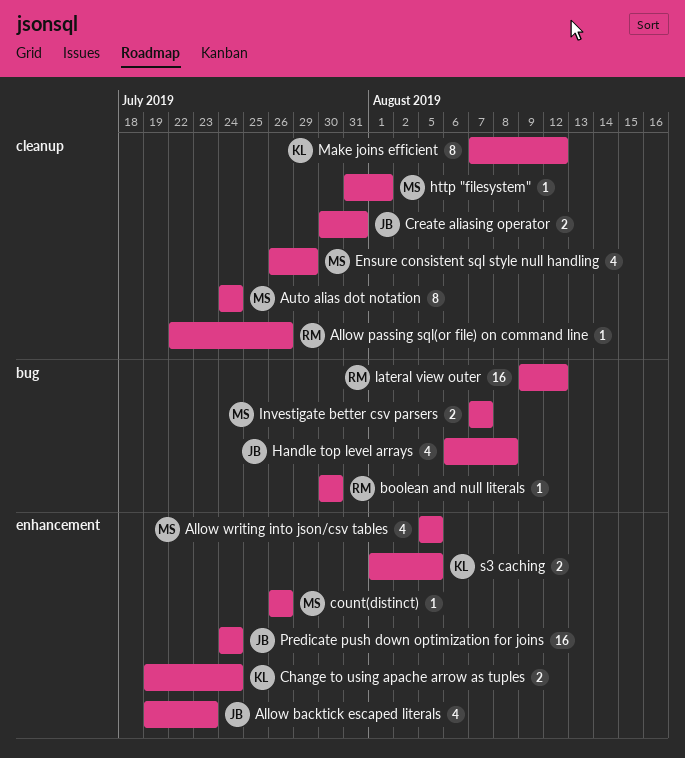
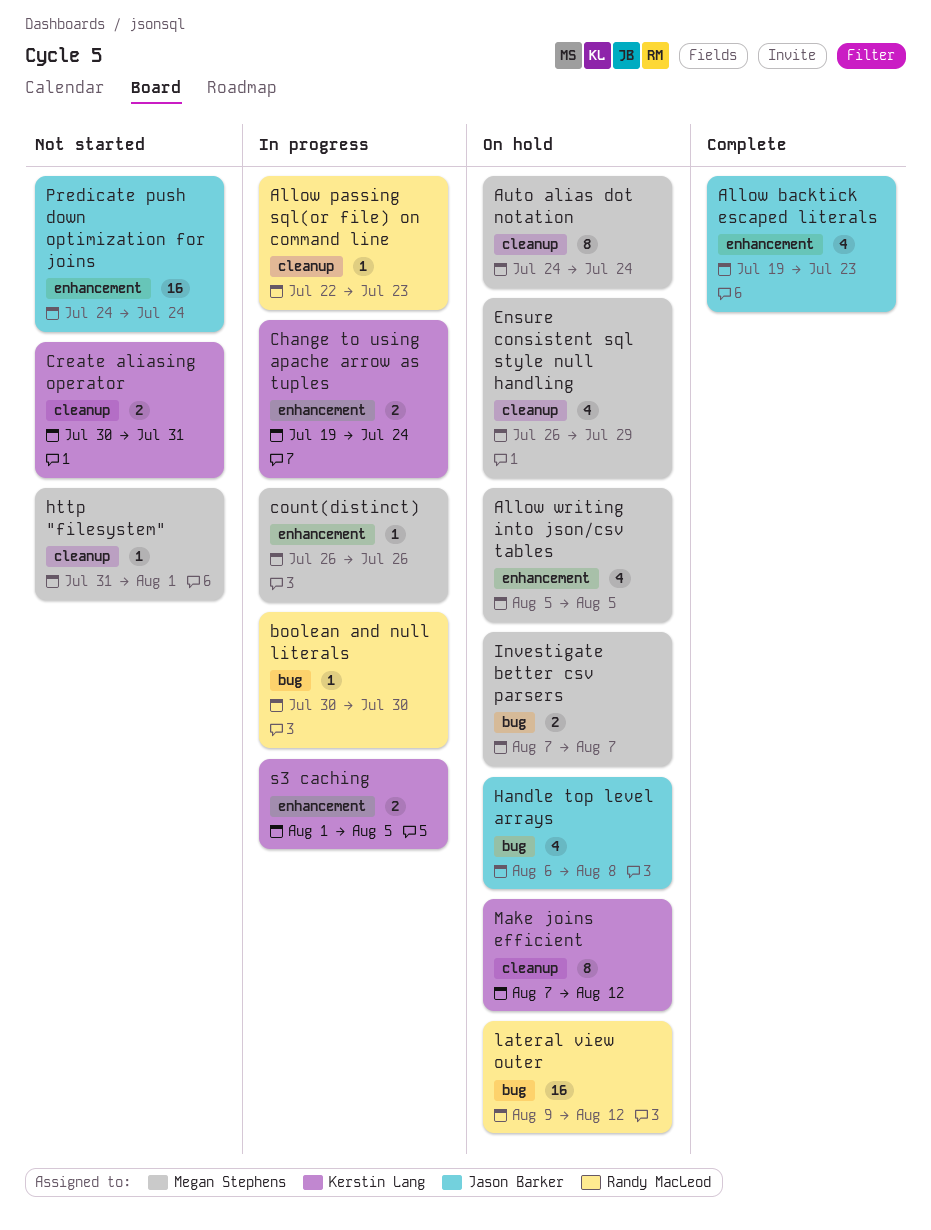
Allow passing sql(or file) on command line, due: Jul 26 -> Jul 23
Create aliasing operator, owner: Jason Barker -> Kerstin Lang

